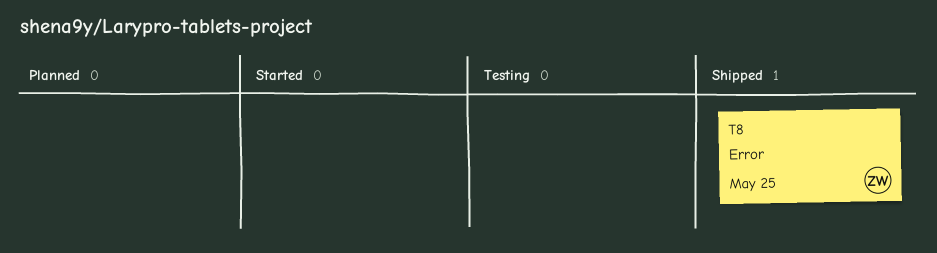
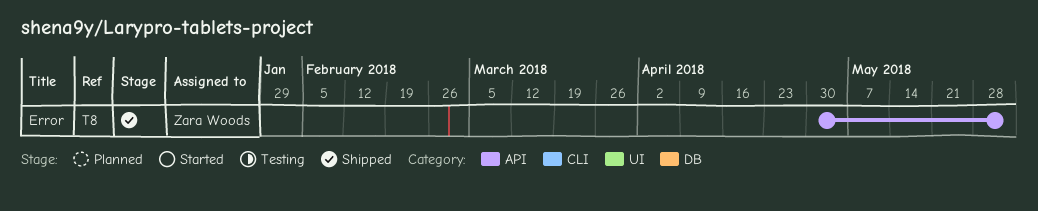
T8, due: May 25 -> Jun 1

